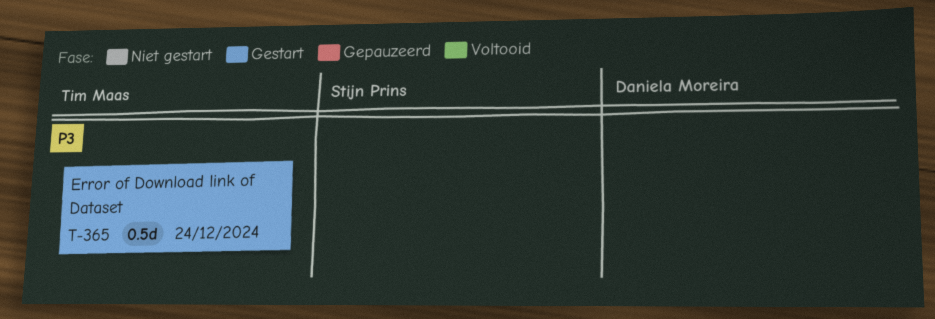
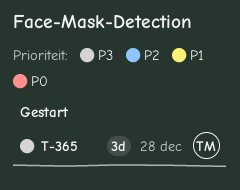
T-365, estimate: 0.5d -> 3d
T-365, due: Dec 24 -> Dec 28

